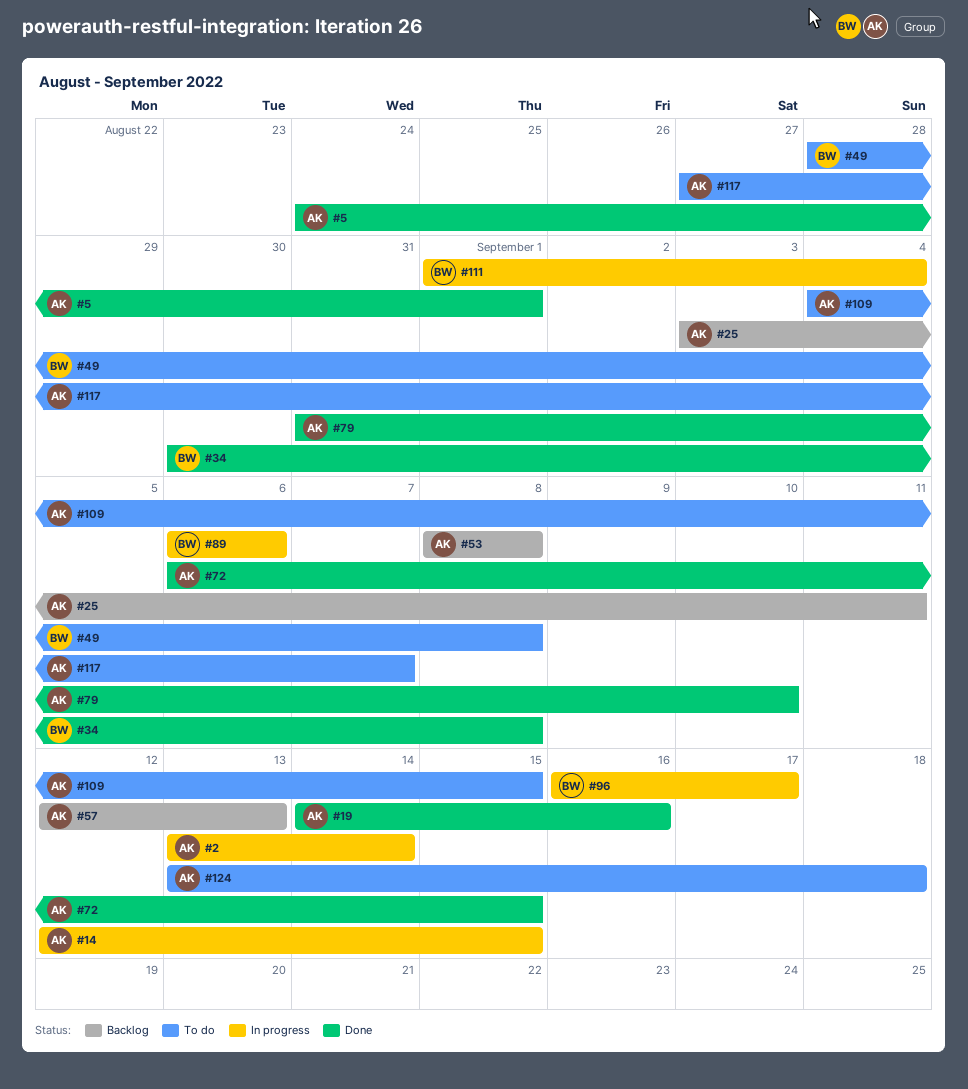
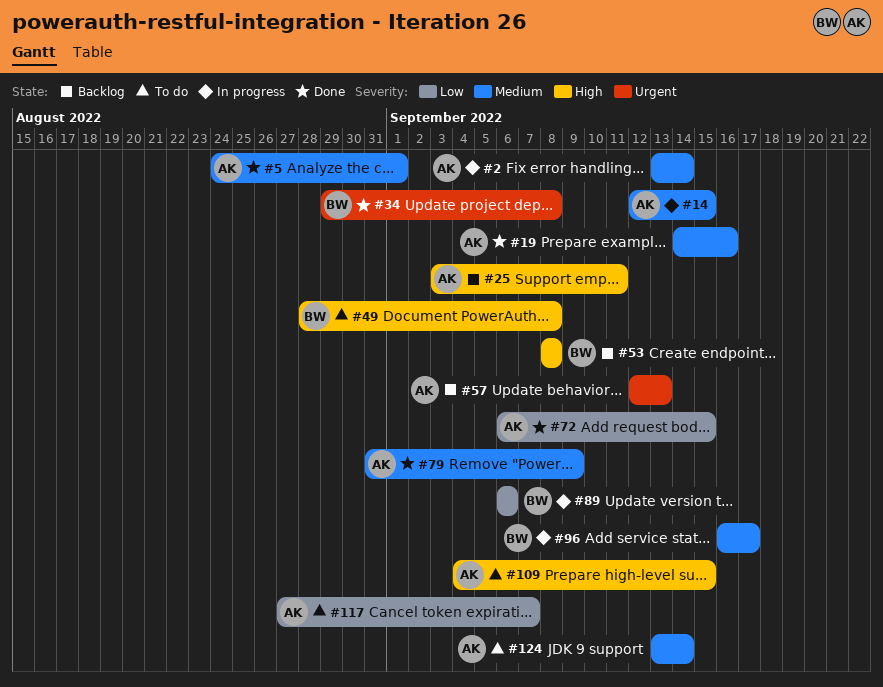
#34, start: Aug 30 -> Aug 29
#53, owner: AK -> BW
#79, due: Sep 10 -> Sep 9
#111: present -> none
#124, due: Sep 18 -> Sep 14

